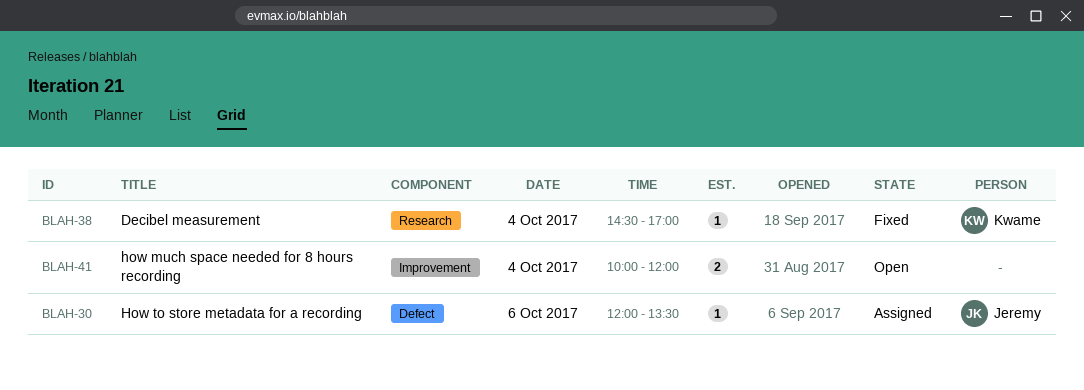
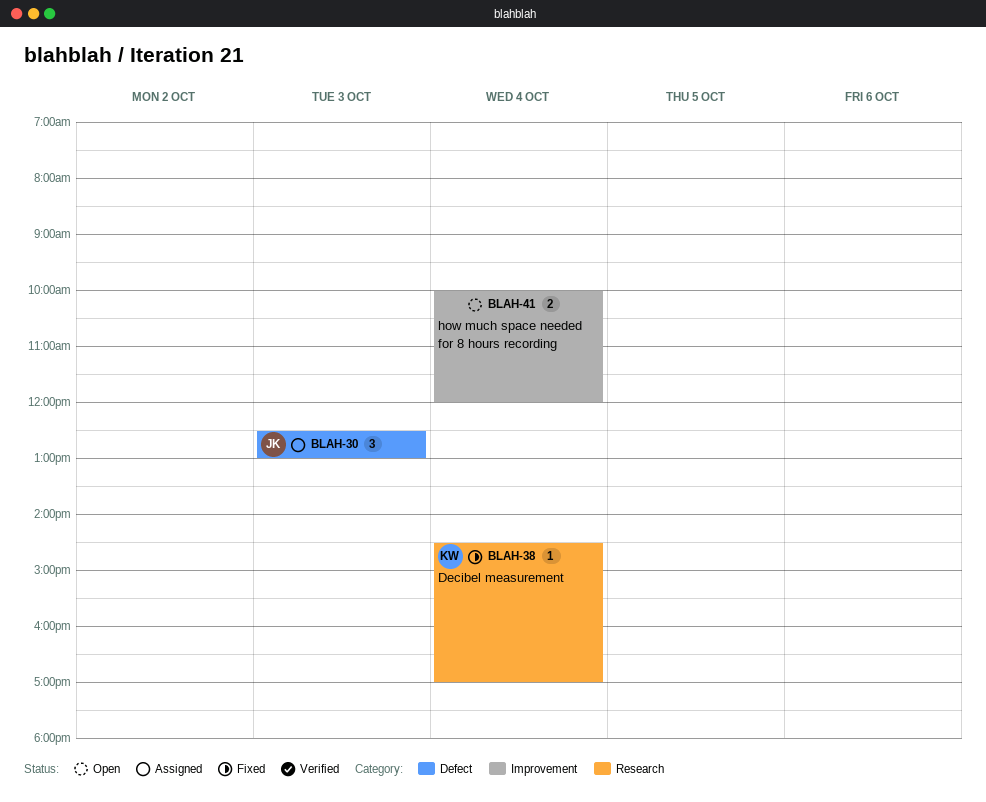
BLAH-30, estimate: 1 -> 3
BLAH-30, day: Oct 6 -> Oct 3
BLAH-30, begins: 12:00 -> 12:30
BLAH-30, ends: 13:30 -> 13:00

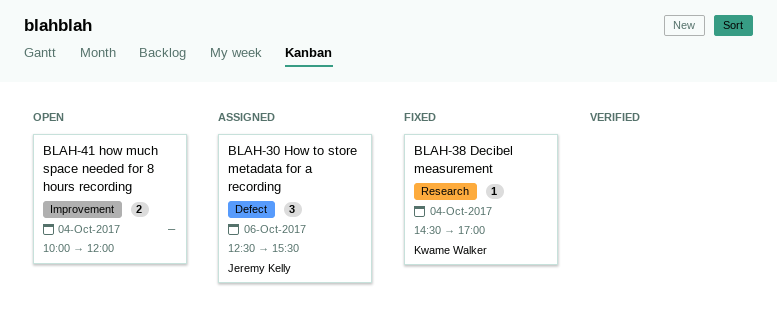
BLAH-30, day: Oct 3 -> Oct 6
BLAH-30, ends: 13:00 -> 15:30

